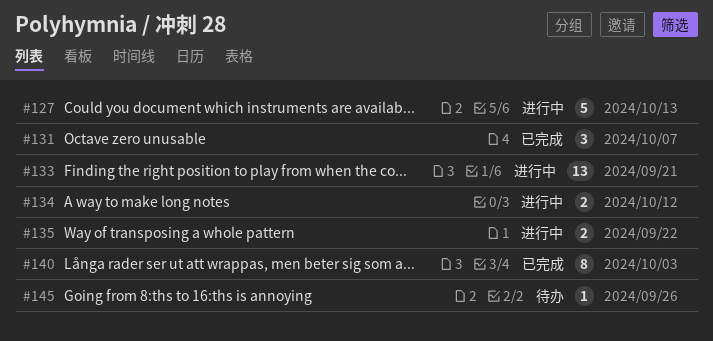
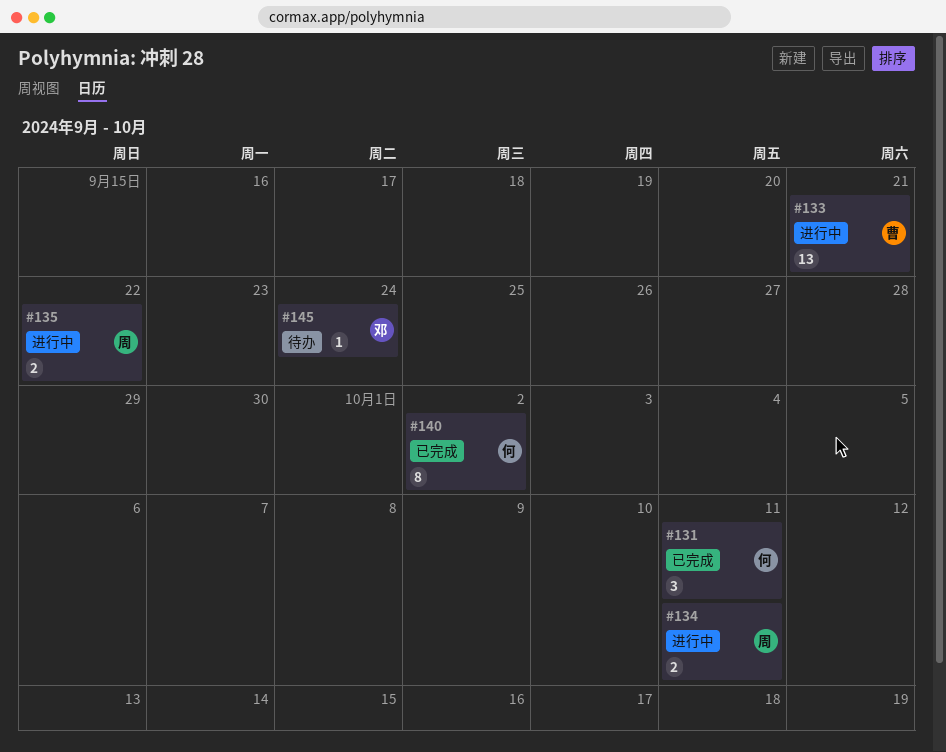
#127: present -> none
#131, due: Oct 7 -> Oct 11
#134, due: Oct 12 -> Oct 11
#140, due: Oct 3 -> Oct 2
#145, due: Sep 26 -> Sep 24

